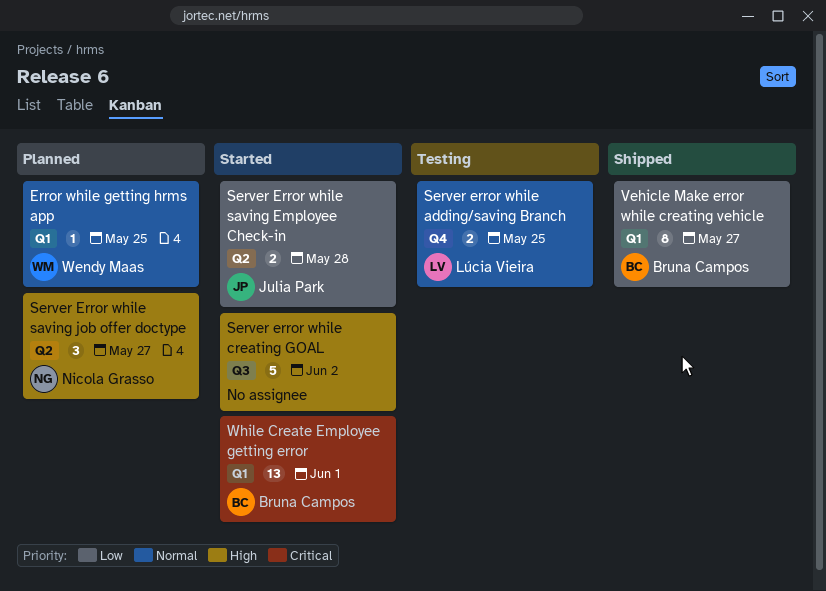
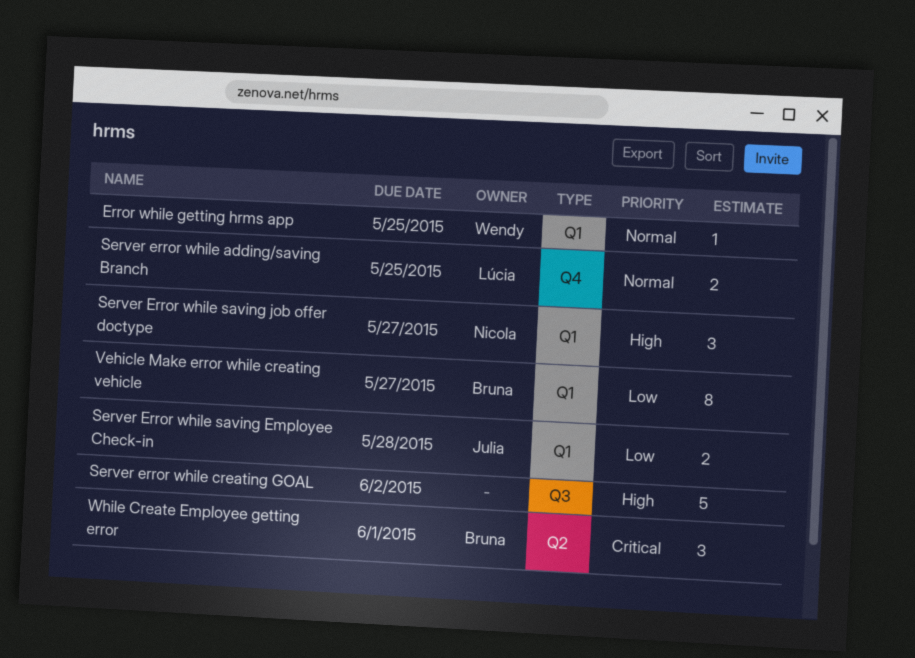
Server Error while saving Employee Check-in, label: Q2 -> Q1
Server Error while saving job offer doctype, label: Q2 -> Q1
While Create Employee getting error, label: Q1 -> Q2
While Create Employee getting error, estimate: 13 -> 3

